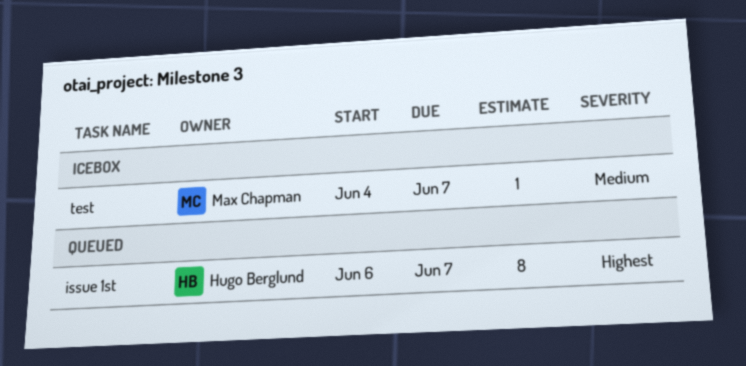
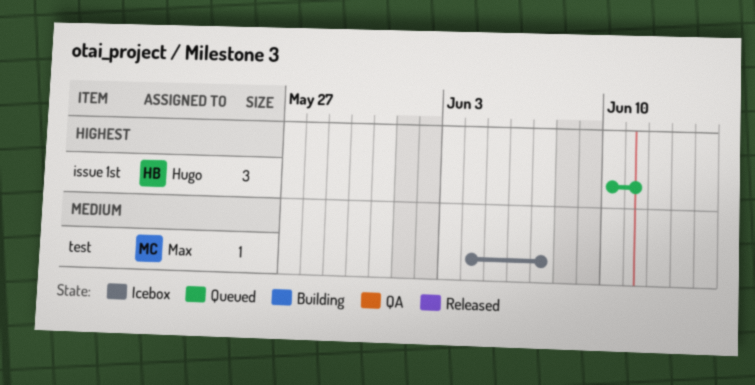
issue 1st, estimate: 8 -> 3
issue 1st, start: Jun 6 -> Jun 10
issue 1st, due: Jun 7 -> Jun 11

